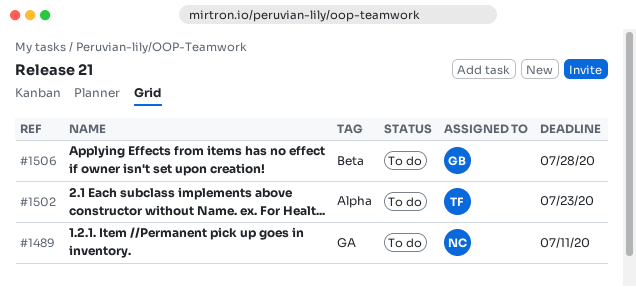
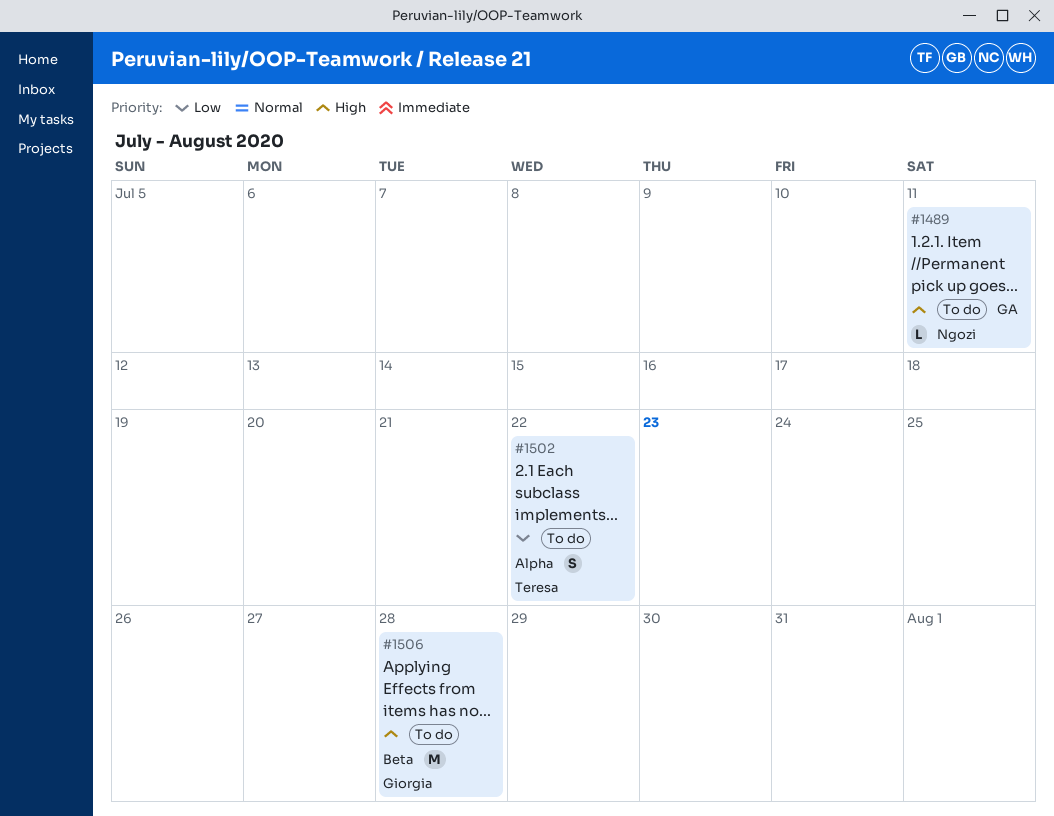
#1502, due: Jul 23 -> Jul 22

